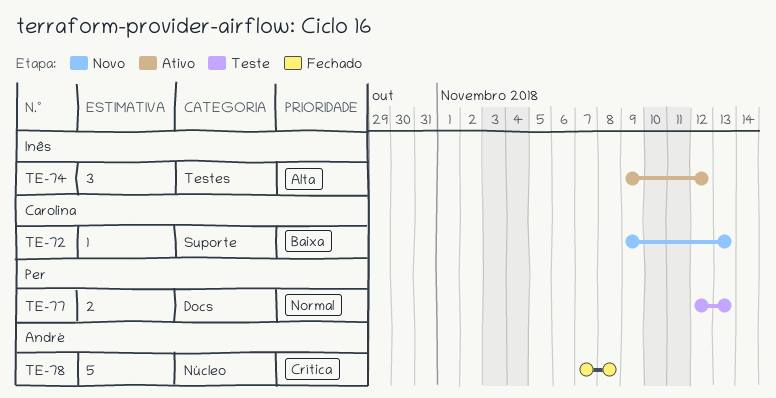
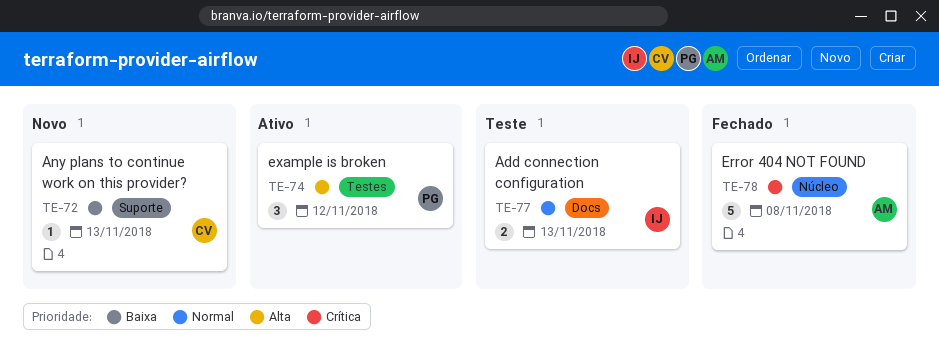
TE-74, owner: Inês -> Per
TE-77, owner: Per -> Inês

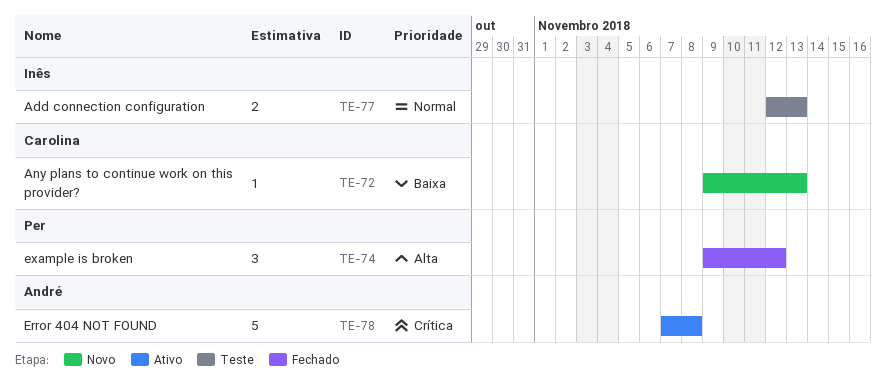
TE-74, status: Ativo -> Fechado
TE-78, status: Fechado -> Ativo

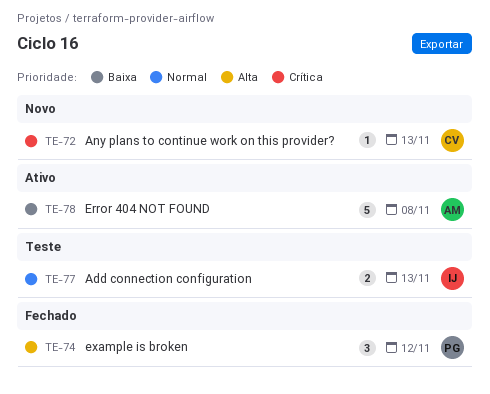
TE-72, priority: Baixa -> Crítica
TE-78, priority: Crítica -> Baixa

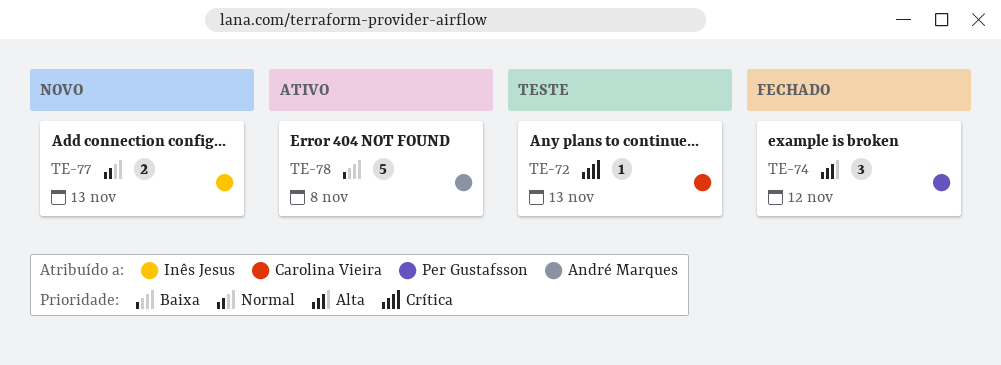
TE-72, status: Novo -> Teste
TE-77, status: Teste -> Novo

